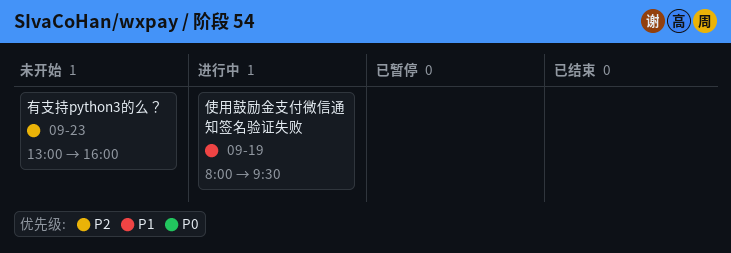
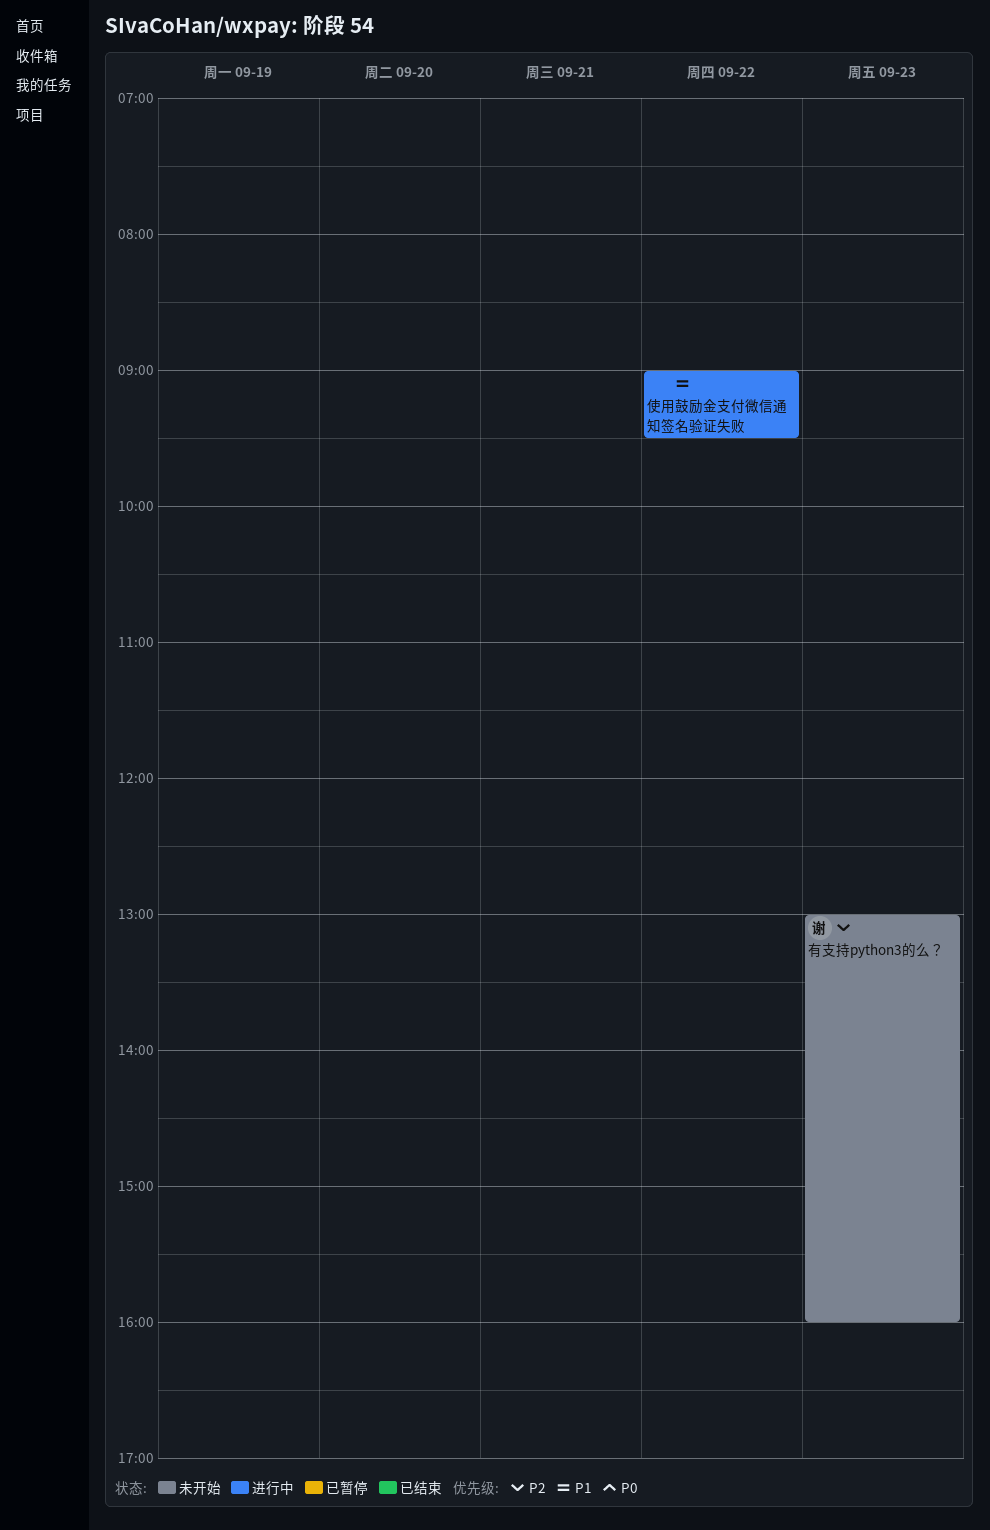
使用鼓励金支付微信通知签名验证失败, day: Sep 19 -> Sep 22
使用鼓励金支付微信通知签名验证失败, begins: 08:00 -> 09:00

